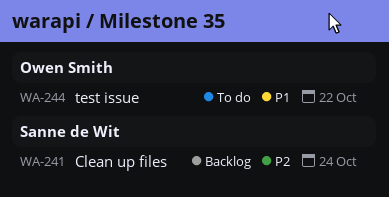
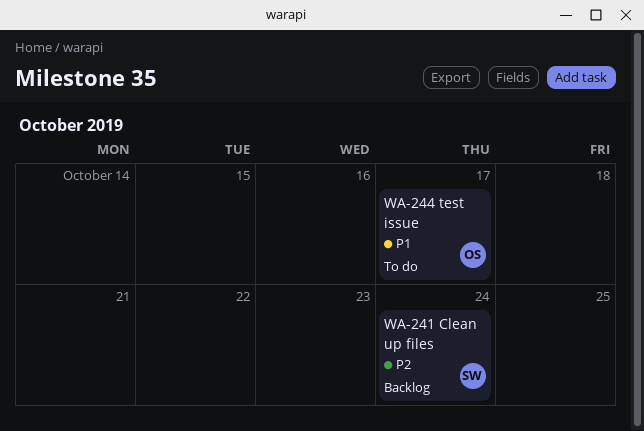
WA-244, due: Oct 22 -> Oct 17

